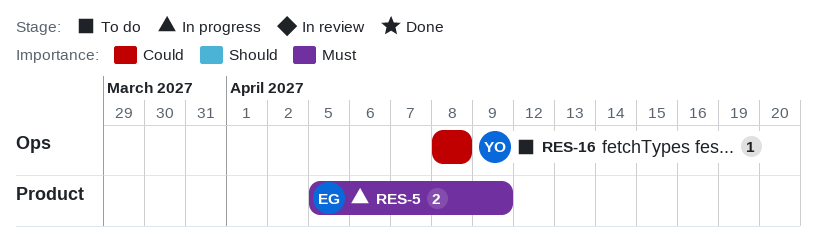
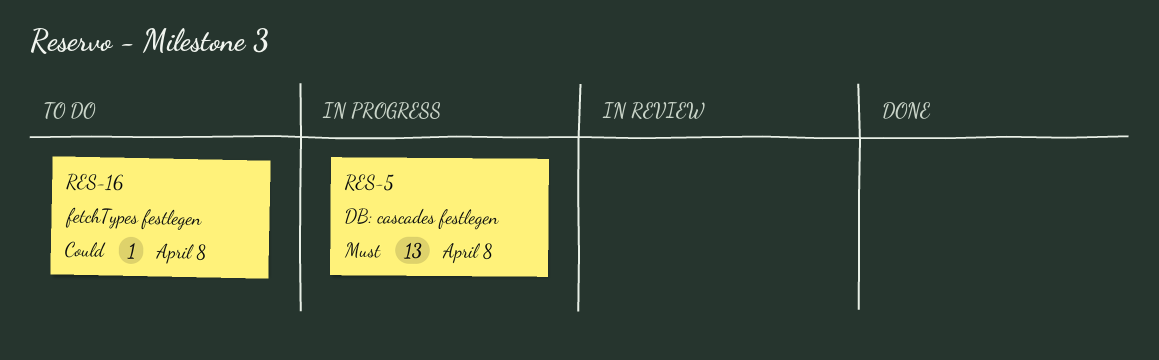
RES-5, estimate: 2 -> 13
RES-5, due: Apr 9 -> Apr 8

